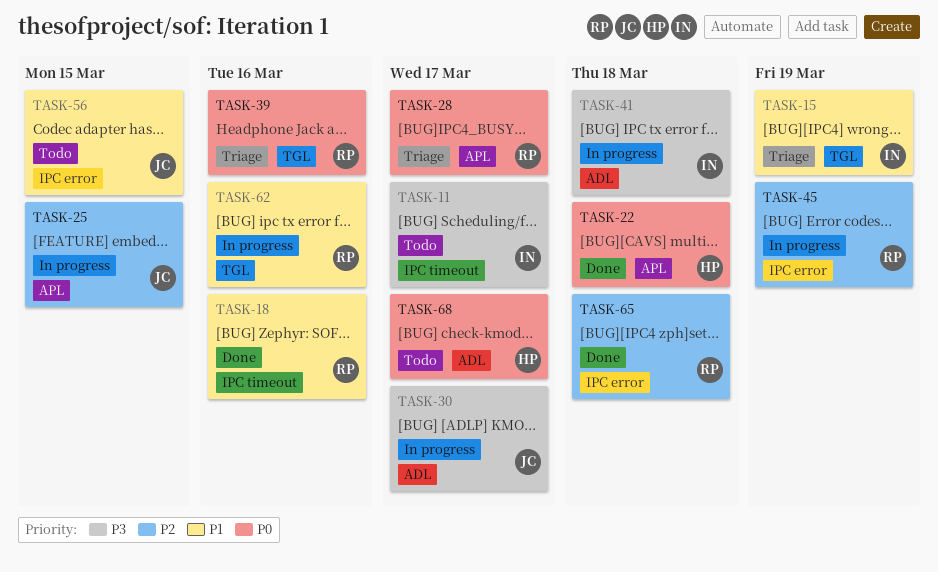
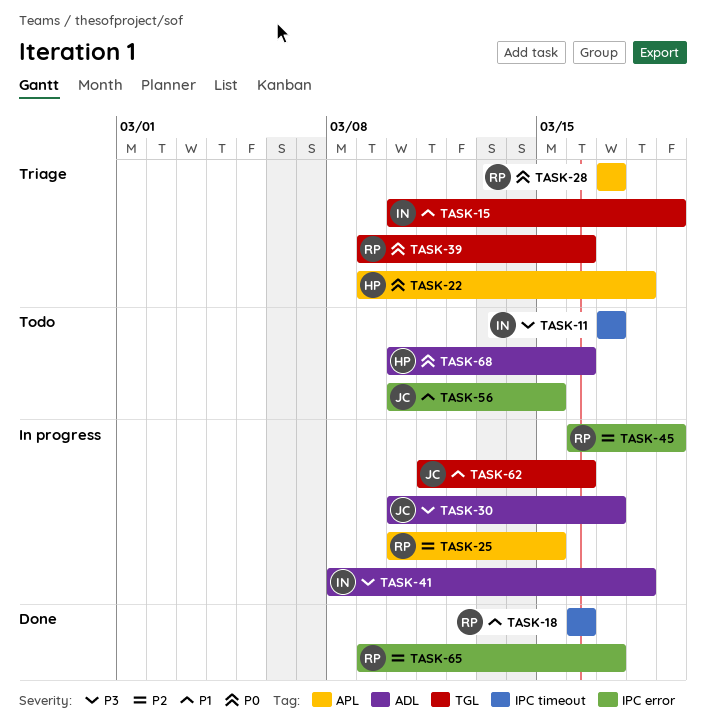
TASK-22, status: Done -> Triage
TASK-25, owner: JC -> RP
TASK-62, owner: RP -> JC
TASK-65, due: Mar 18 -> Mar 17
TASK-68, due: Mar 17 -> Mar 16

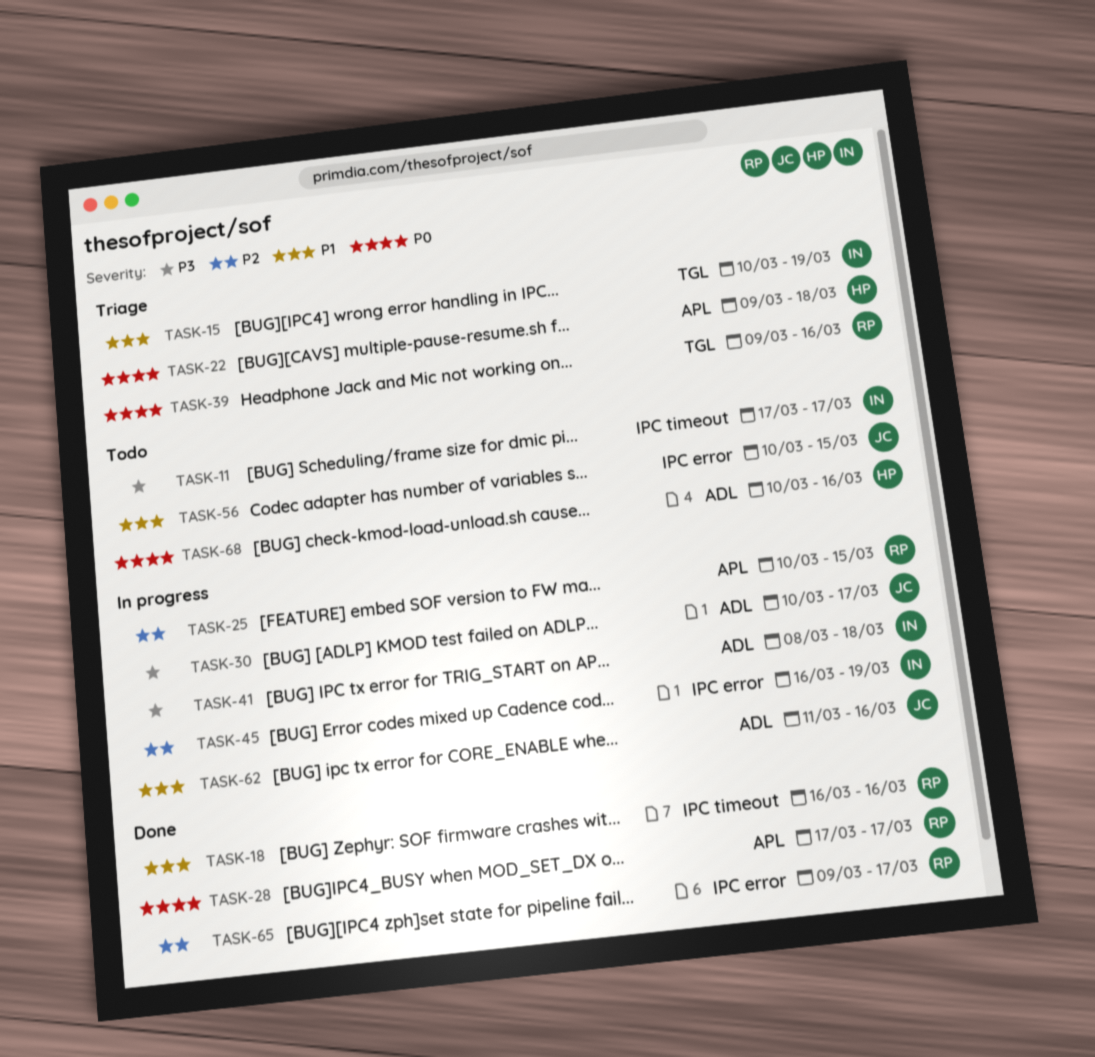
TASK-28, status: Triage -> Done
TASK-45, owner: RP -> IN
TASK-62, label: TGL -> ADL

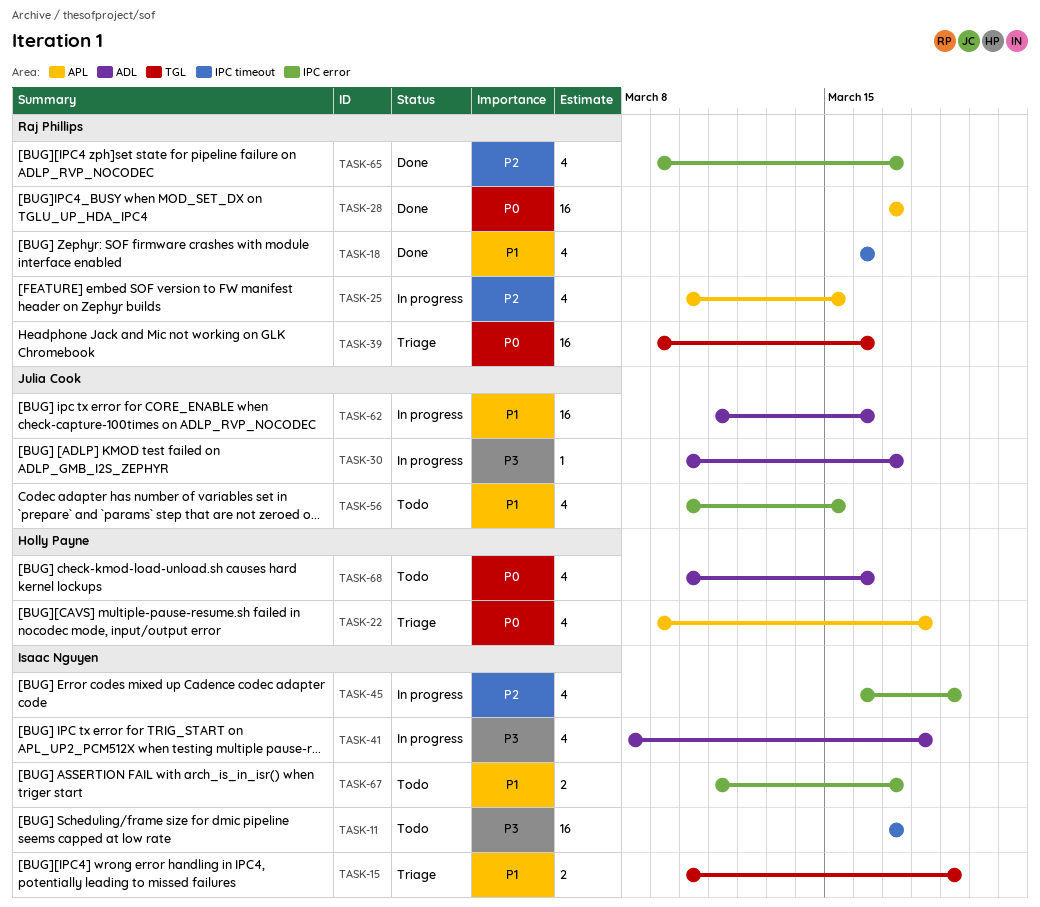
TASK-67: none -> present

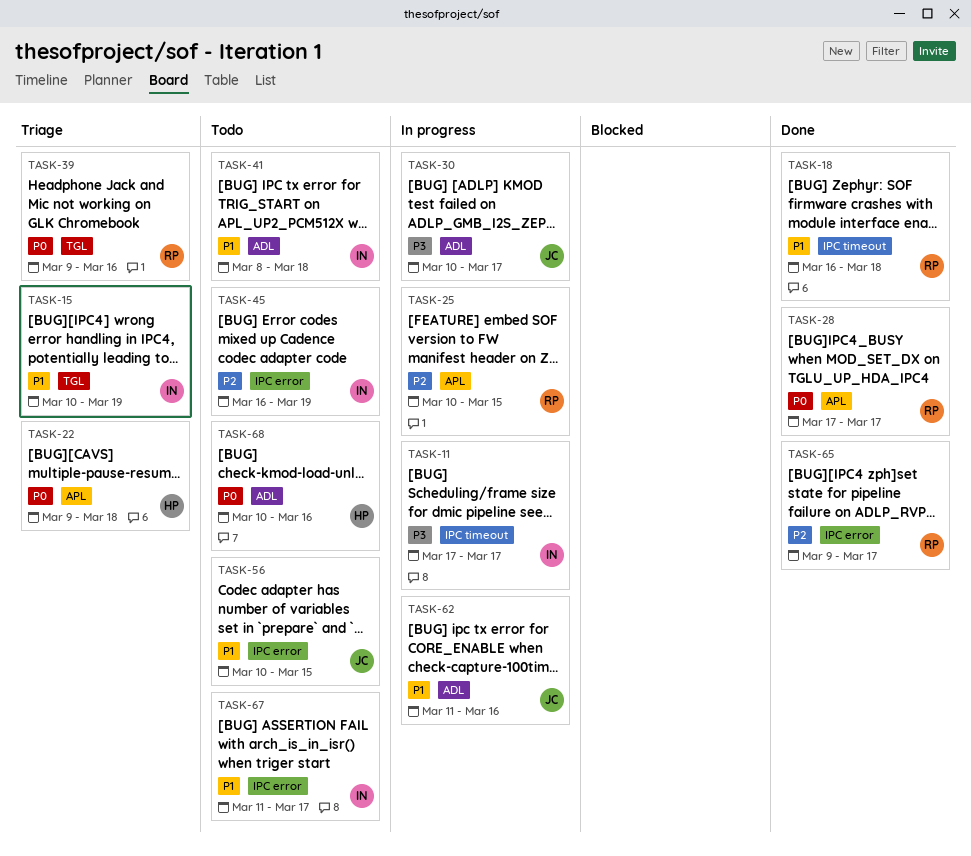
TASK-11, status: Todo -> In progress
TASK-18, due: Mar 16 -> Mar 18
TASK-41, status: In progress -> Todo
TASK-41, priority: P3 -> P1
TASK-45, status: In progress -> Todo

